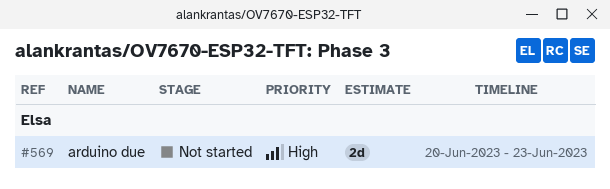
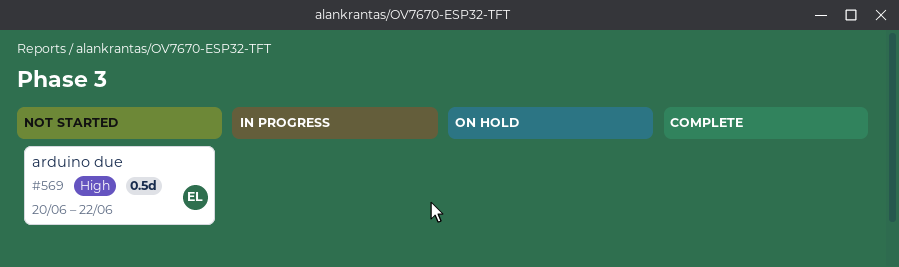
#569, estimate: 2d -> 0.5d
#569, due: Jun 23 -> Jun 22

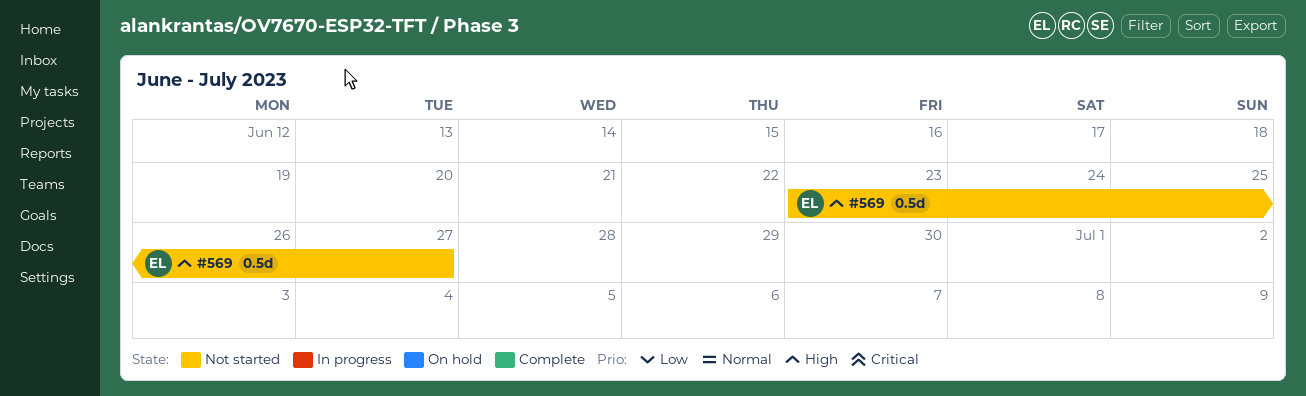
#569, start: Jun 20 -> Jun 23
#569, due: Jun 22 -> Jun 27

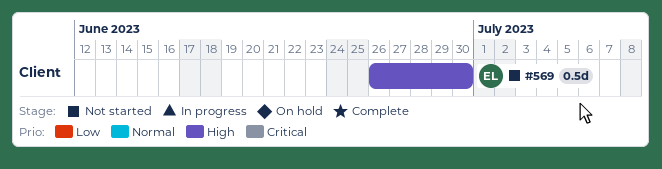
#569, start: Jun 23 -> Jun 26
#569, due: Jun 27 -> Jun 30

